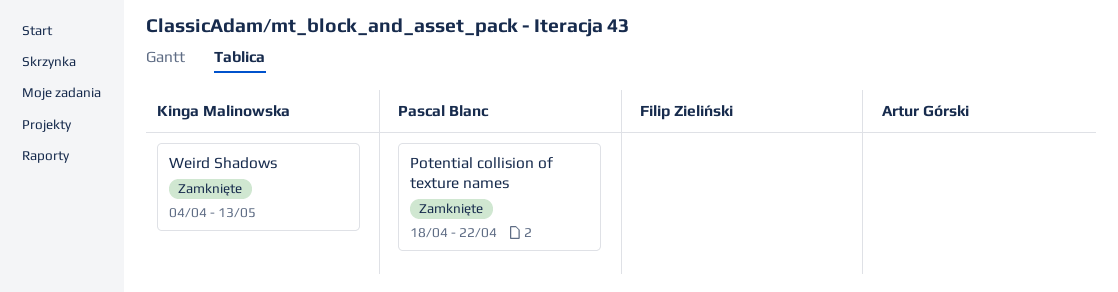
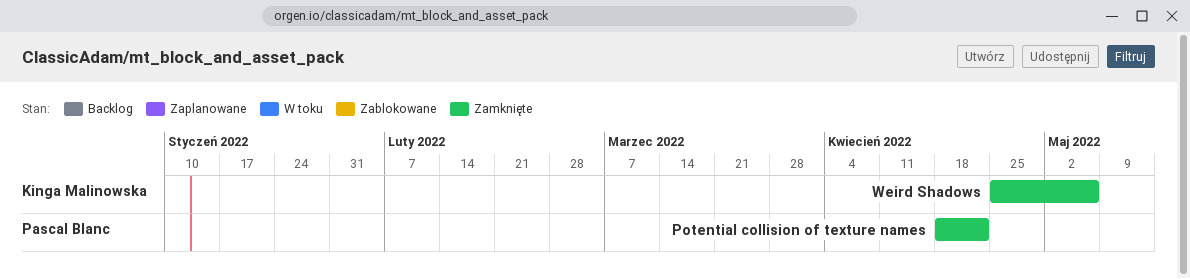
Weird Shadows, start: Apr 4 -> Apr 25
Weird Shadows, due: May 13 -> May 6

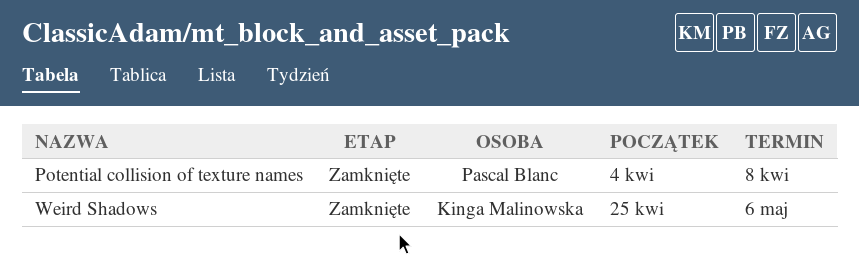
Potential collision of texture names, start: Apr 18 -> Apr 4
Potential collision of texture names, due: Apr 22 -> Apr 8

